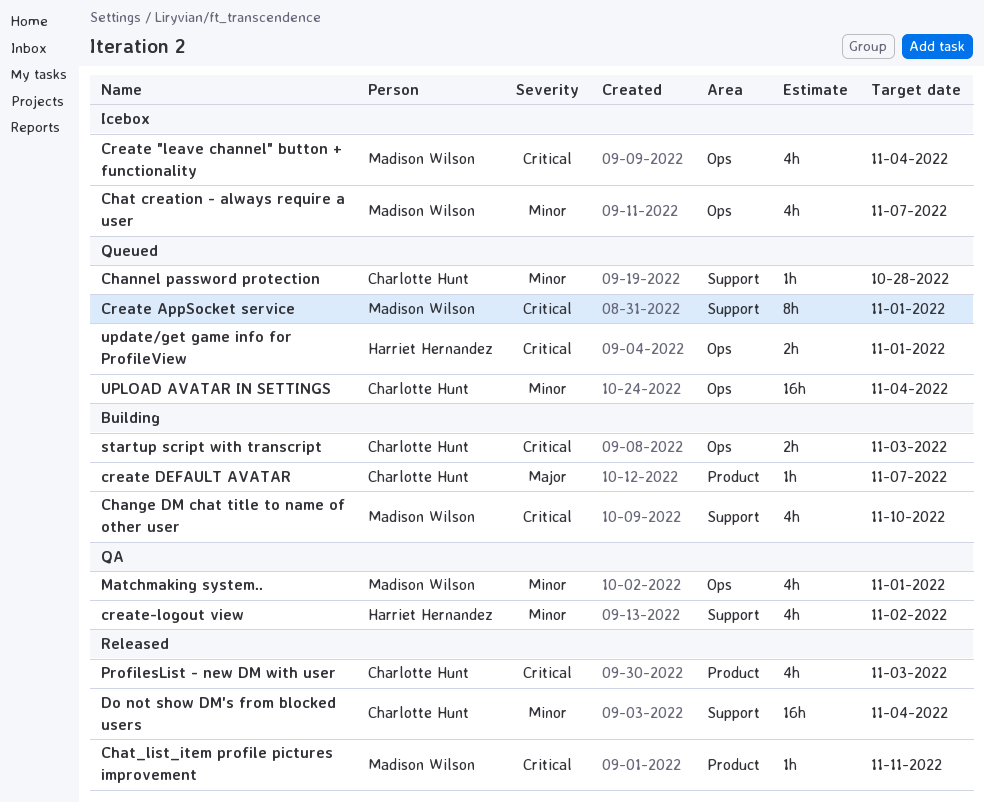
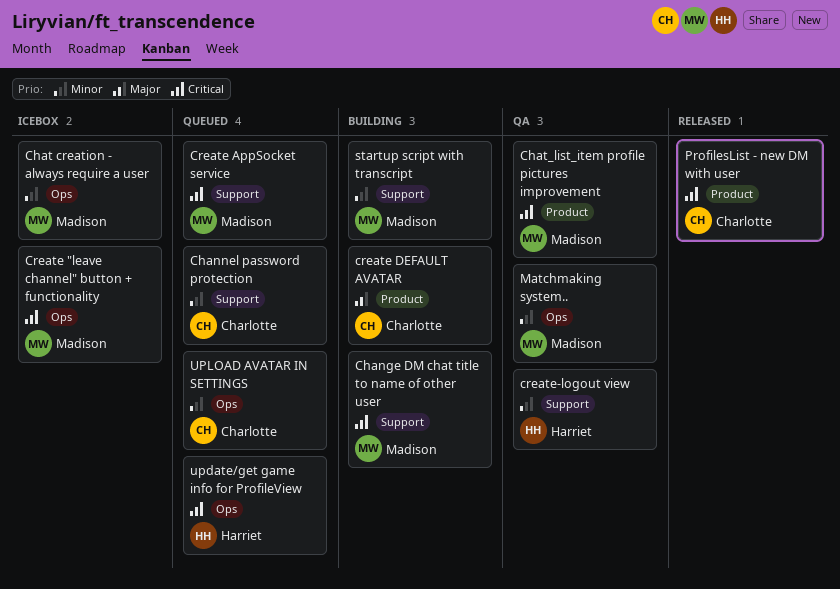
Chat_list_item profile pictures improvement, status: Released -> QA
Do not show DM's from blocked users: present -> none
startup script with transcript, owner: Charlotte Hunt -> Madison Wilson
startup script with transcript, priority: Critical -> Minor
startup script with transcript, label: Ops -> Support

